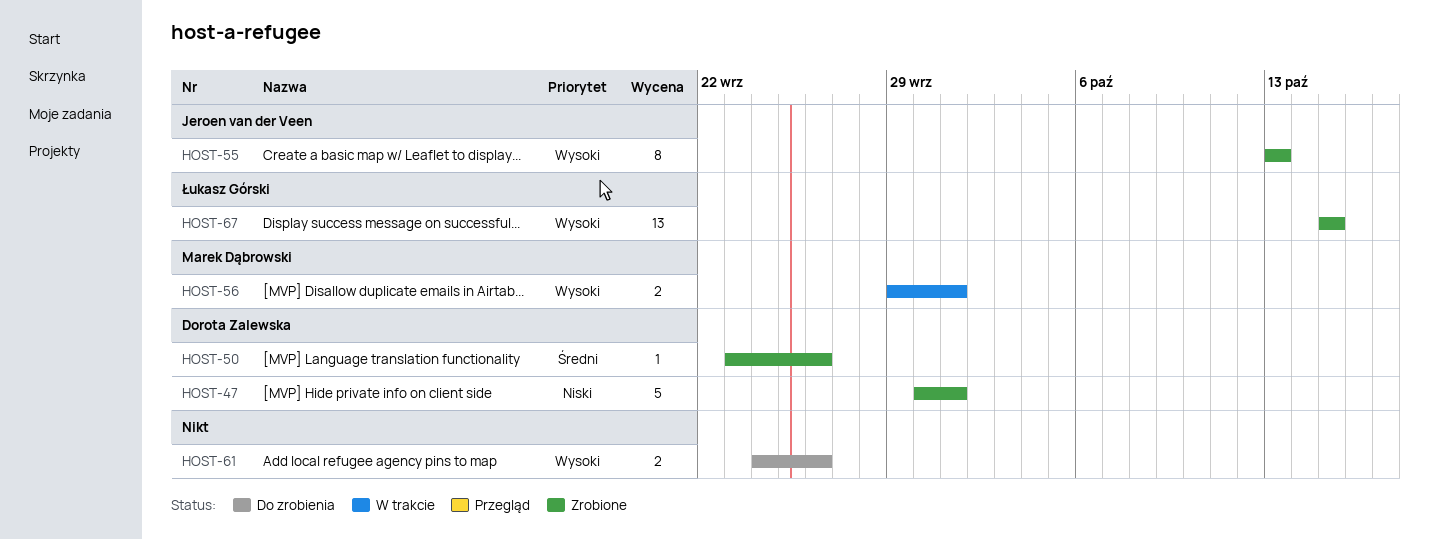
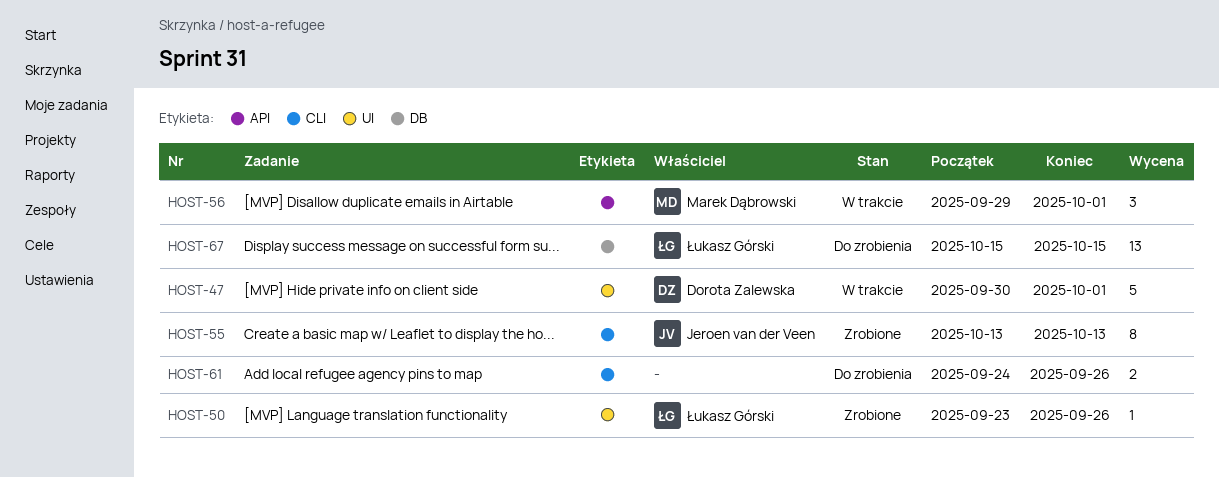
HOST-47, status: Zrobione -> W trakcie
HOST-50, owner: Dorota Zalewska -> Łukasz Górski
HOST-56, estimate: 2 -> 3
HOST-67, status: Zrobione -> Do zrobienia

